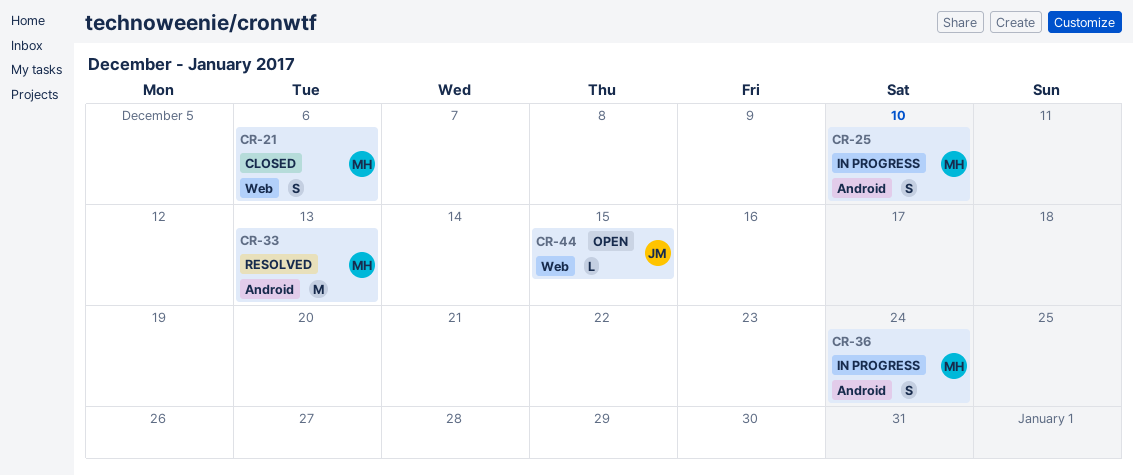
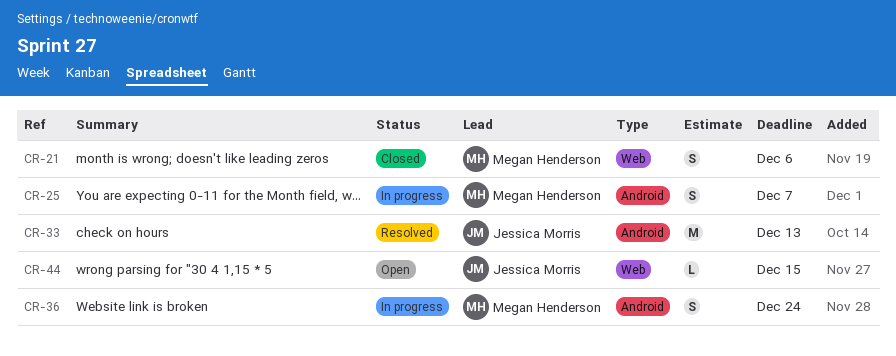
CR-25, due: Dec 10 -> Dec 7
CR-33, owner: Megan Henderson -> Jessica Morris

